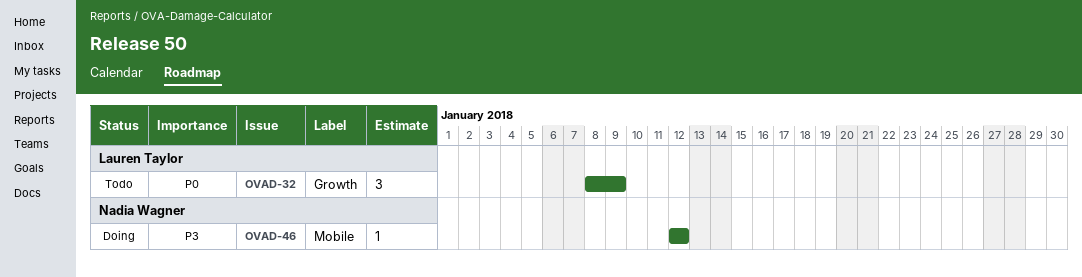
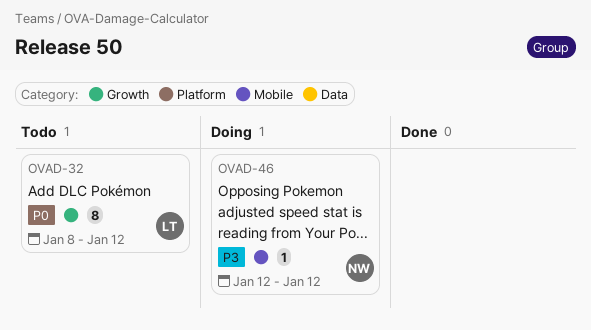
OVAD-32, estimate: 3 -> 8
OVAD-32, due: Jan 9 -> Jan 12

